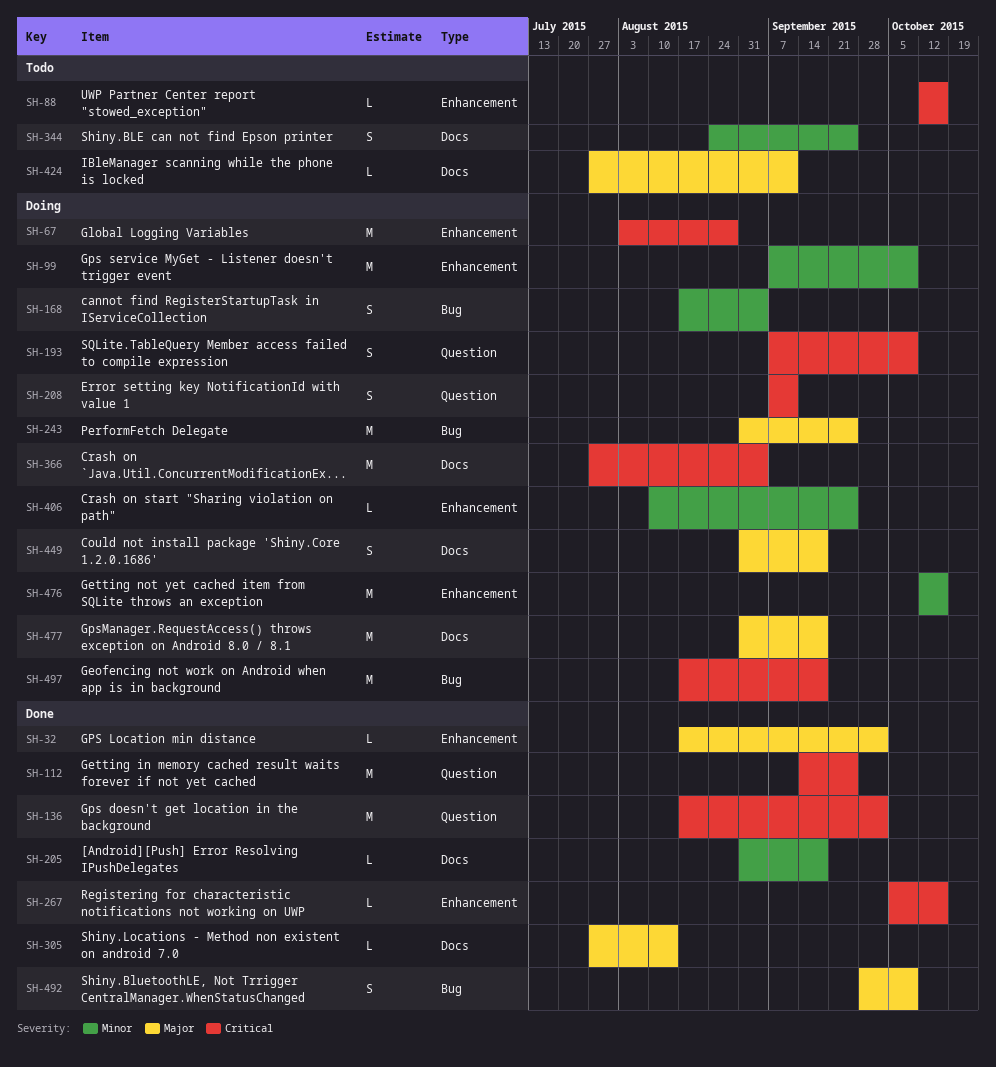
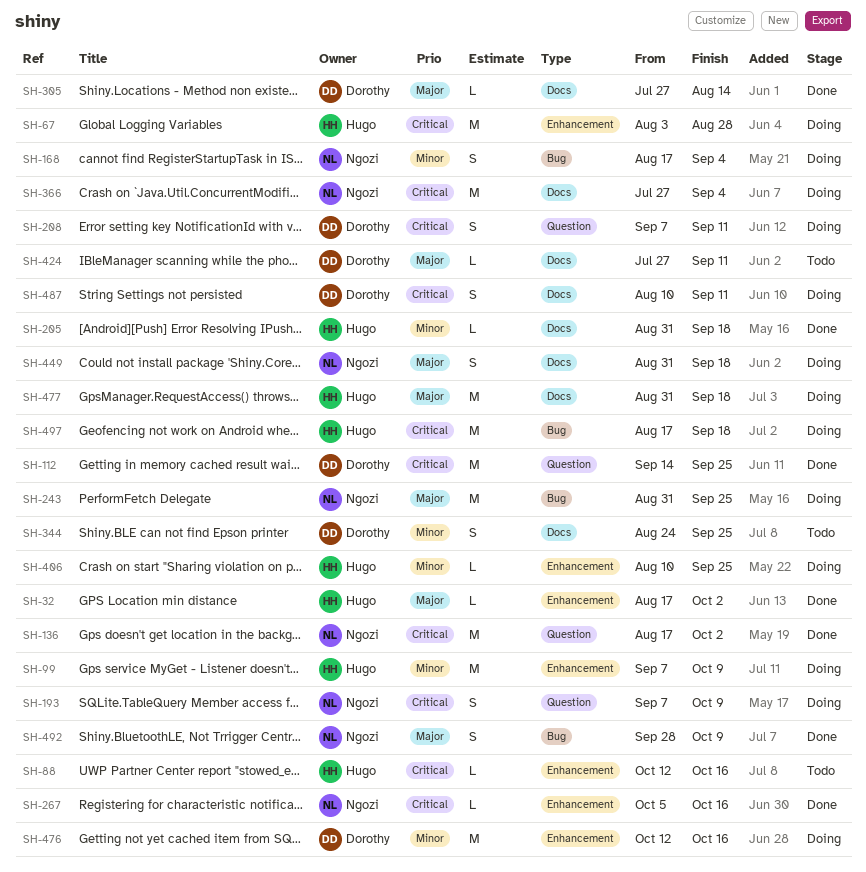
SH-487: none -> present

